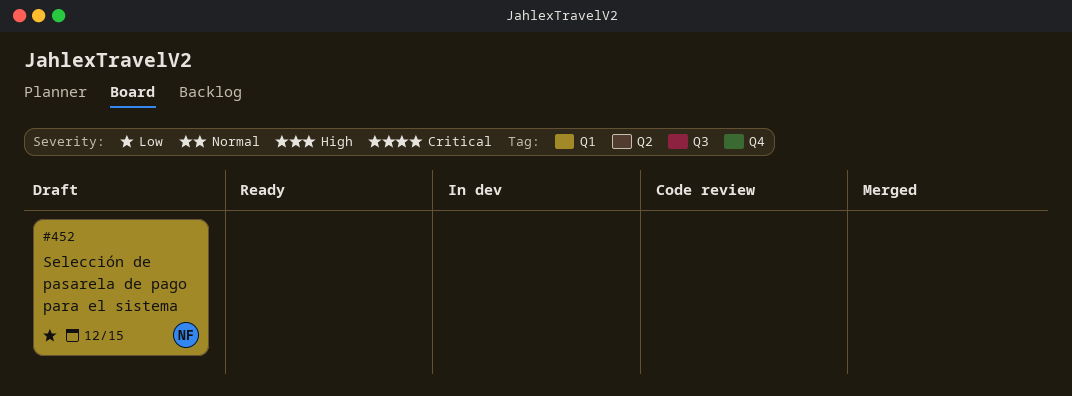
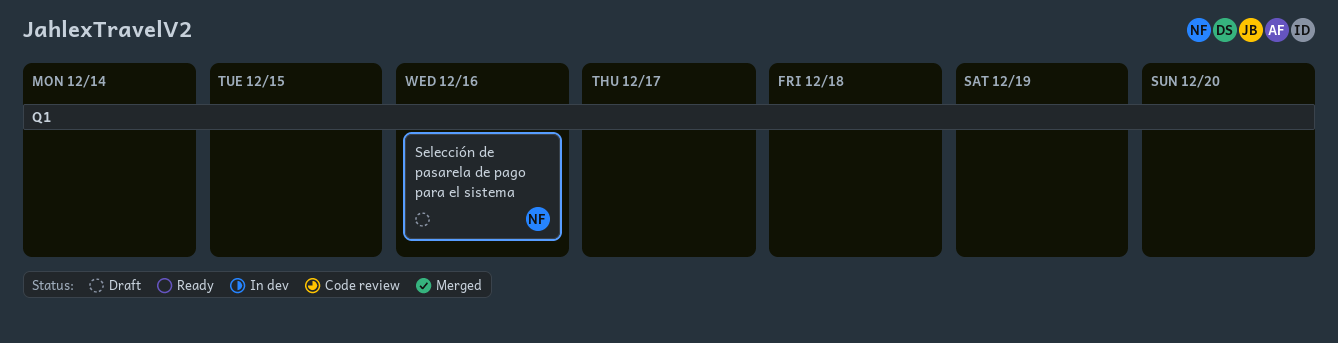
Selección de pasarela de pago para el sistema, due: Dec 15 -> Dec 16

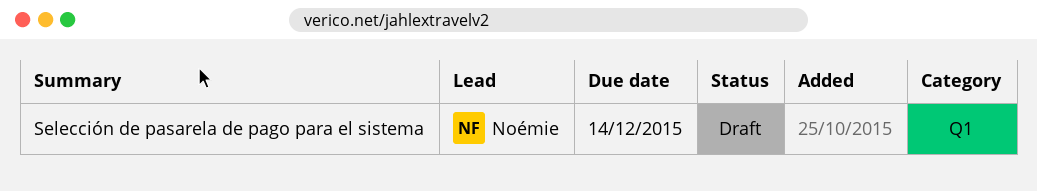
Selección de pasarela de pago para el sistema, due: Dec 16 -> Dec 14

